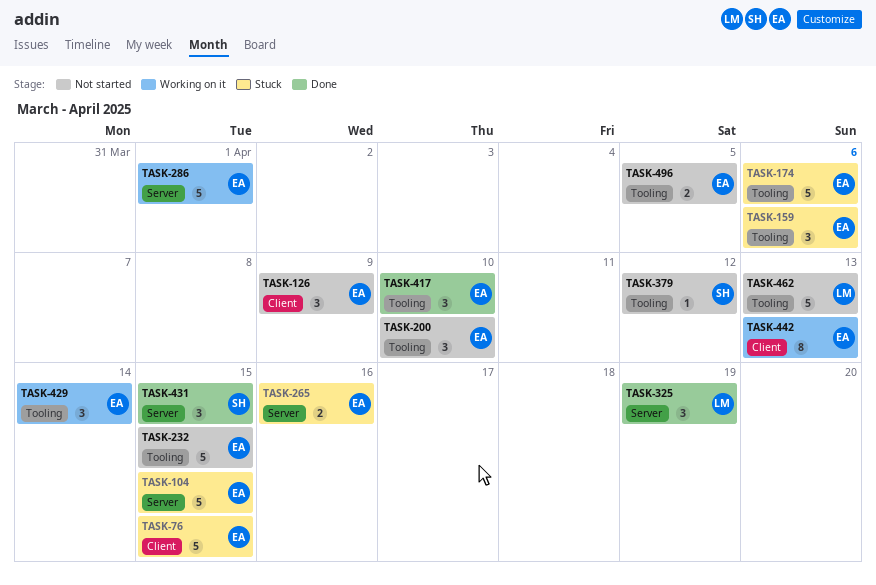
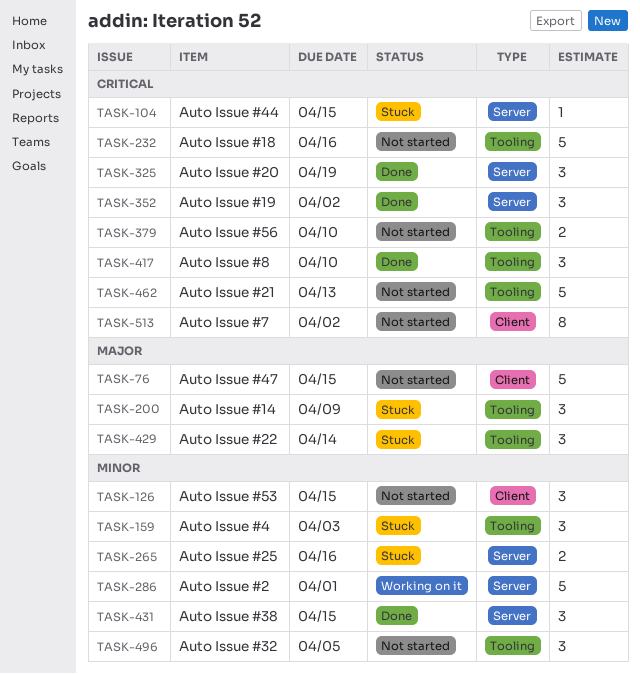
TASK-76, status: Stuck -> Not started
TASK-104, estimate: 5 -> 1
TASK-126, due: Apr 9 -> Apr 15
TASK-159, due: Apr 6 -> Apr 3
TASK-174: present -> none
TASK-200, status: Not started -> Stuck
TASK-200, due: Apr 10 -> Apr 9
TASK-232, due: Apr 15 -> Apr 16
TASK-352: none -> present
TASK-379, estimate: 1 -> 2
TASK-379, due: Apr 12 -> Apr 10
TASK-429, status: Working on it -> Stuck
TASK-442: present -> none
TASK-496, estimate: 2 -> 3
TASK-513: none -> present

